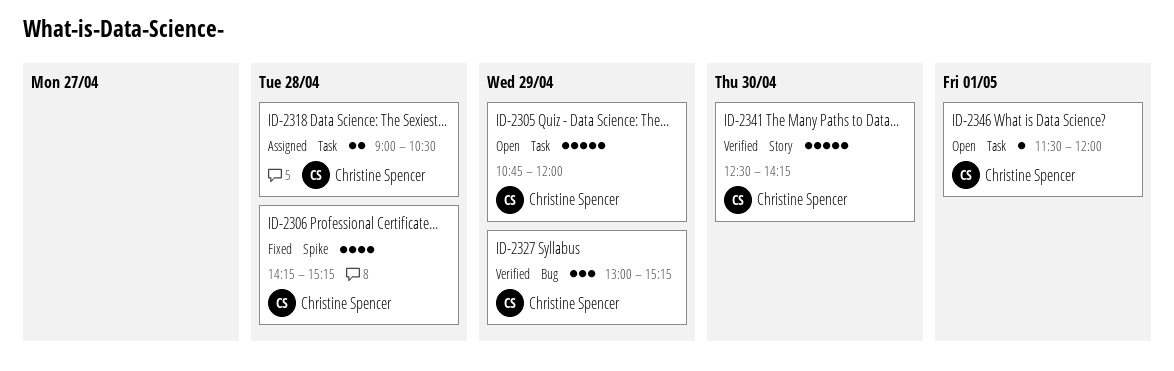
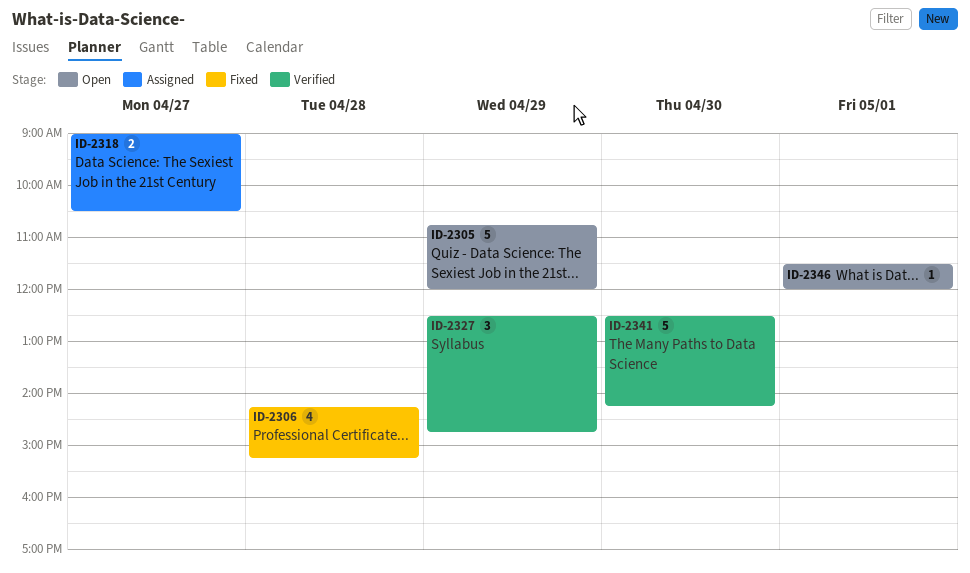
ID-2318, day: Apr 28 -> Apr 27
ID-2327, begins: 13:00 -> 12:30
ID-2327, ends: 15:15 -> 14:45

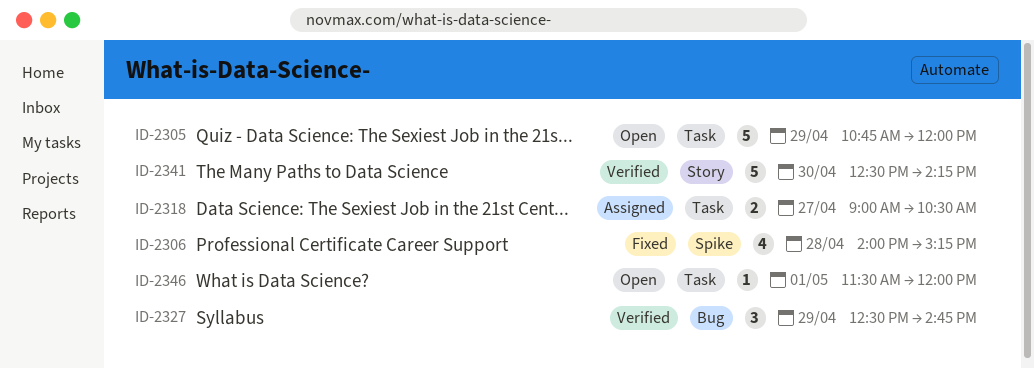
ID-2306, begins: 14:15 -> 14:00

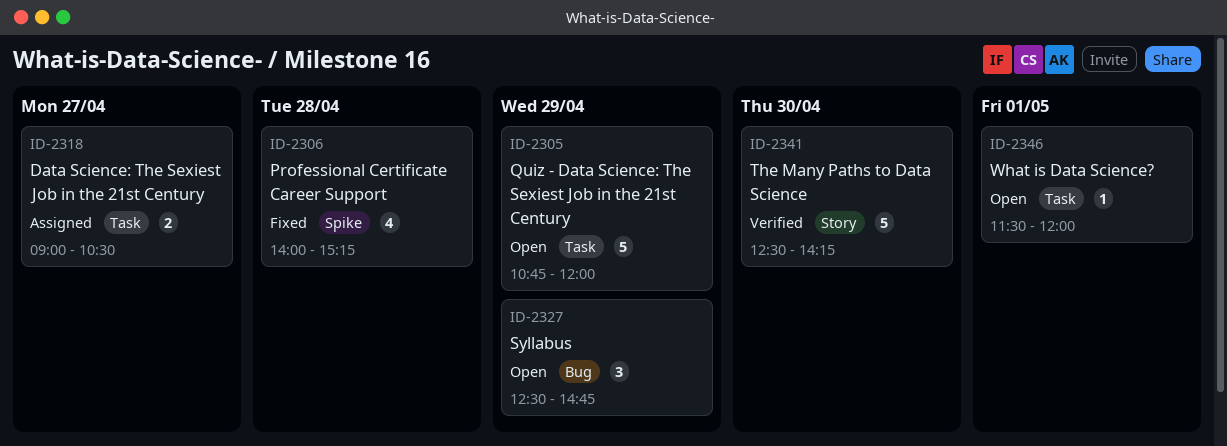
ID-2327, status: Verified -> Open

